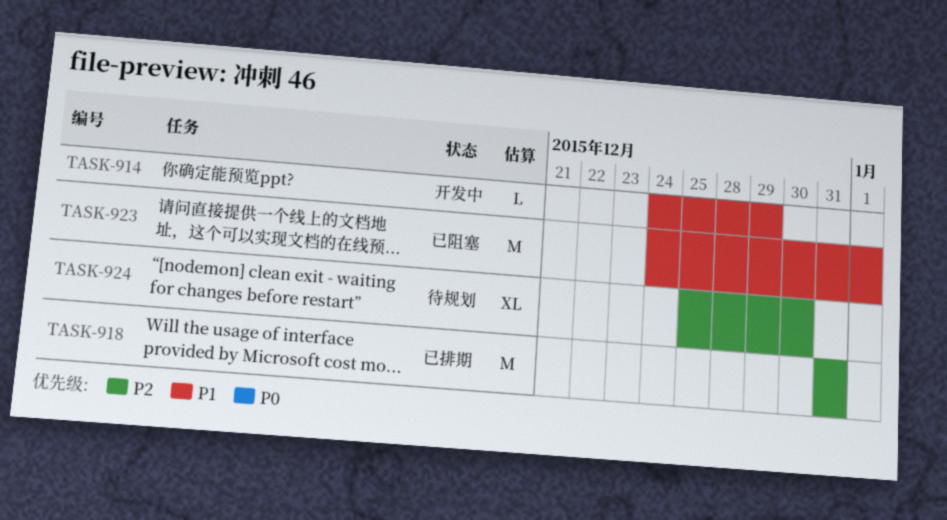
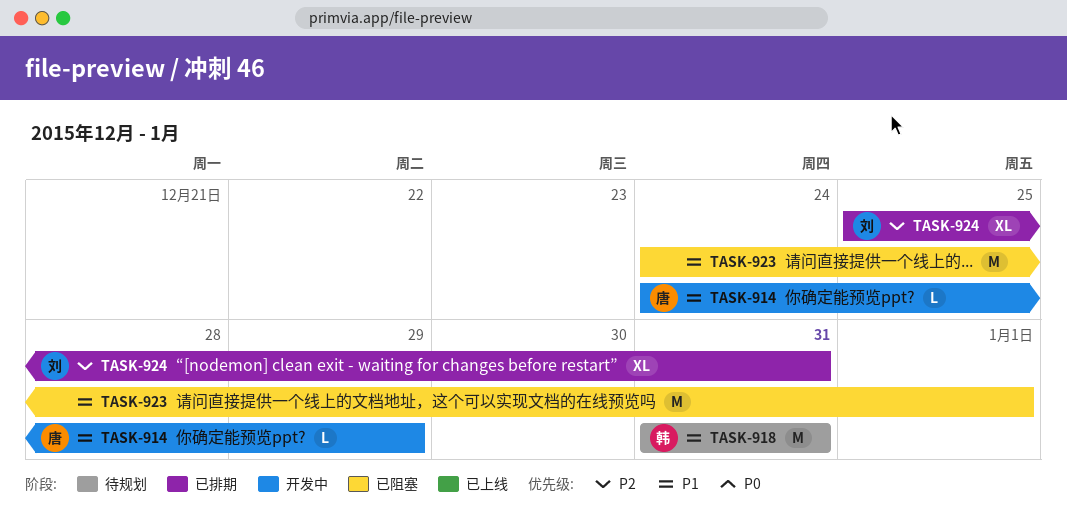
TASK-918, status: 已排期 -> 待规划
TASK-918, priority: P2 -> P1
TASK-924, status: 待规划 -> 已排期
TASK-924, due: Dec 30 -> Dec 31

